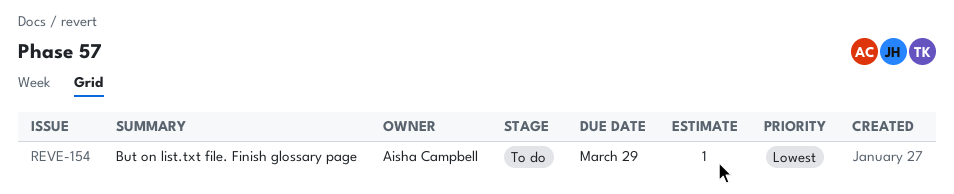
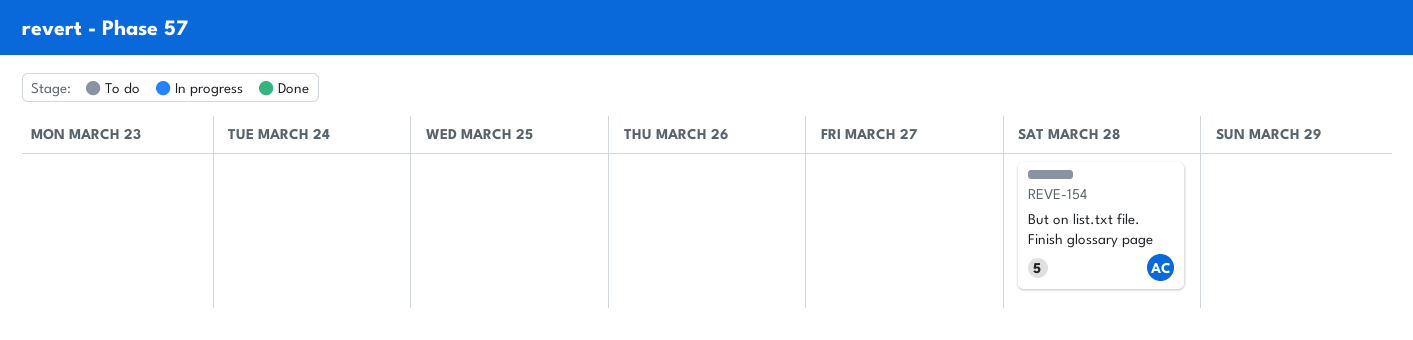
REVE-154, estimate: 1 -> 5
REVE-154, due: Mar 29 -> Mar 28

